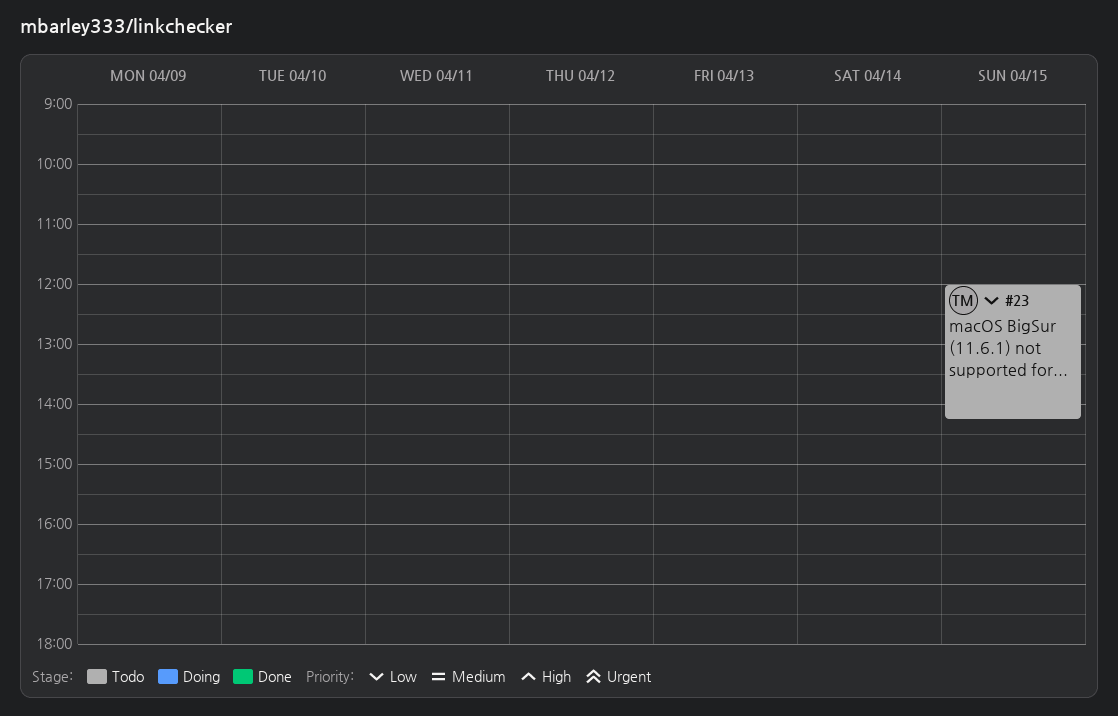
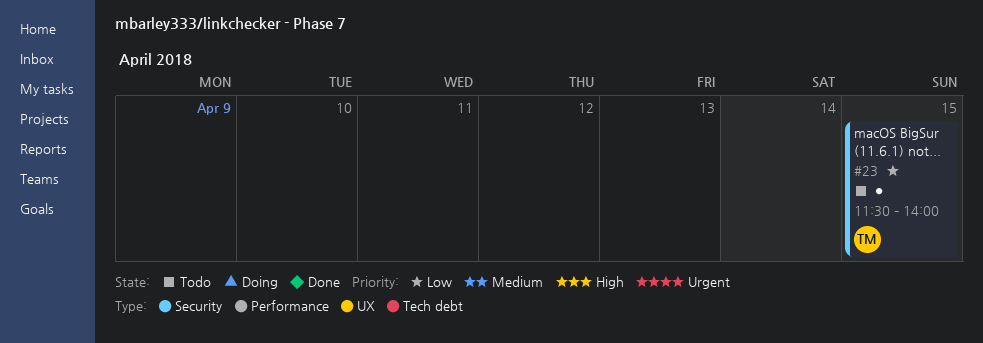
#23, begins: 12:00 -> 11:30
#23, ends: 14:15 -> 14:00

